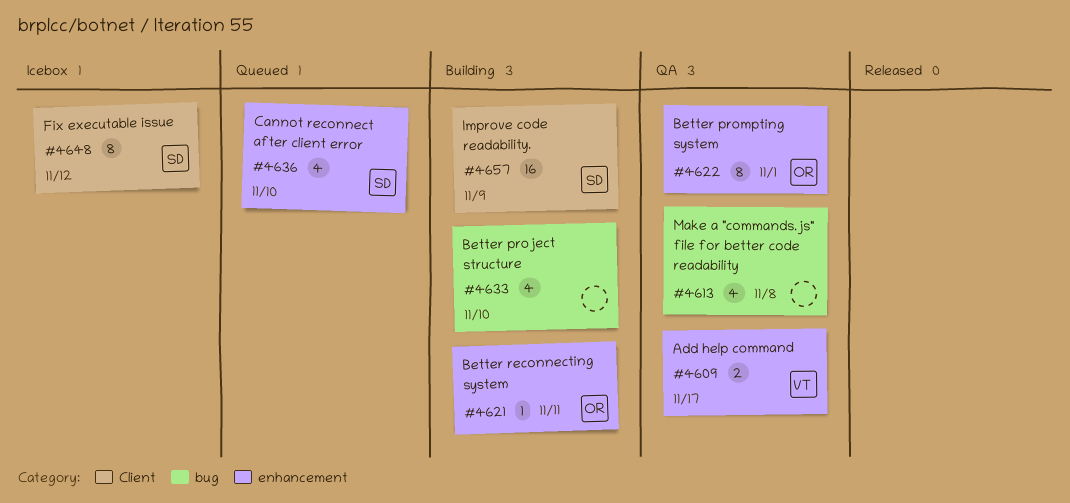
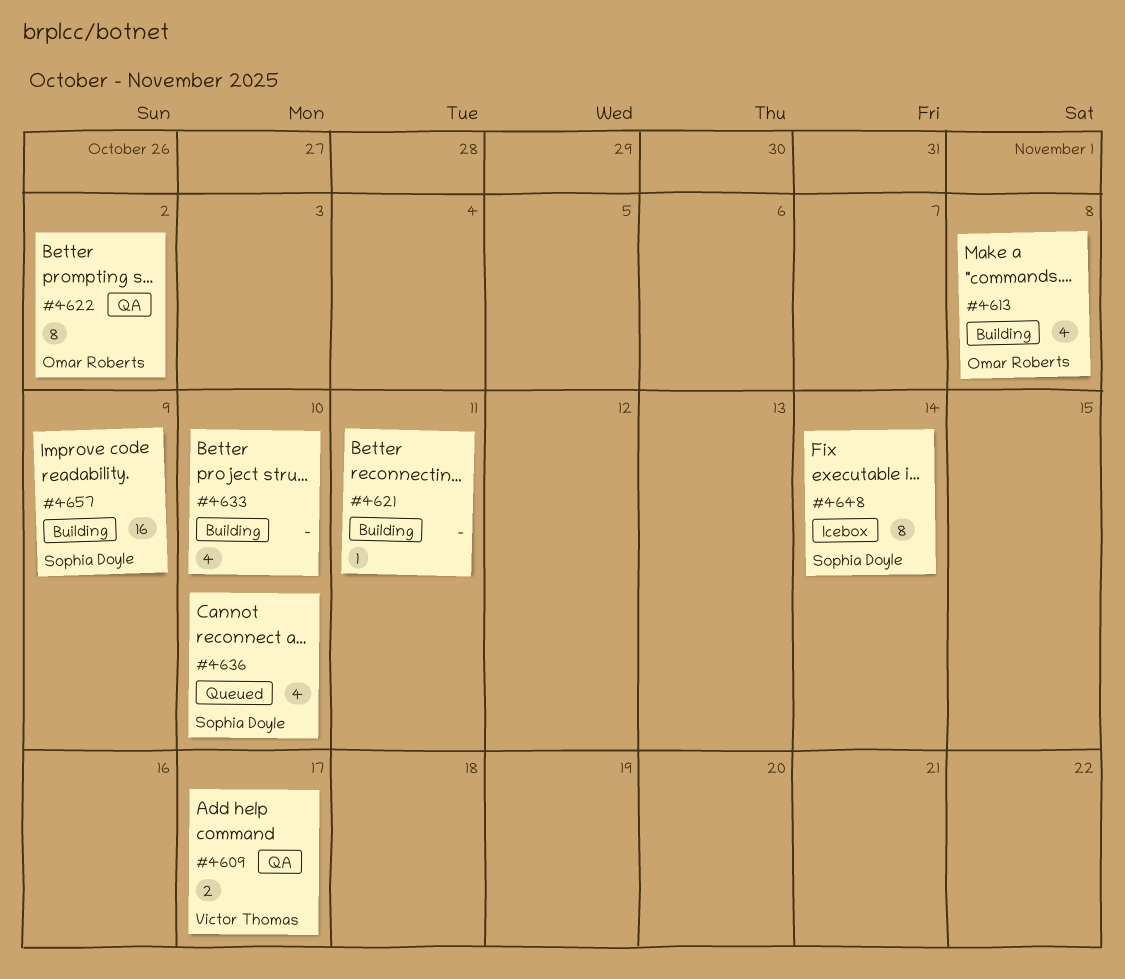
#4613, status: QA -> Building
#4613, owner: none -> Omar Roberts
#4621, owner: Omar Roberts -> none
#4622, due: Nov 1 -> Nov 2
#4648, due: Nov 12 -> Nov 14

